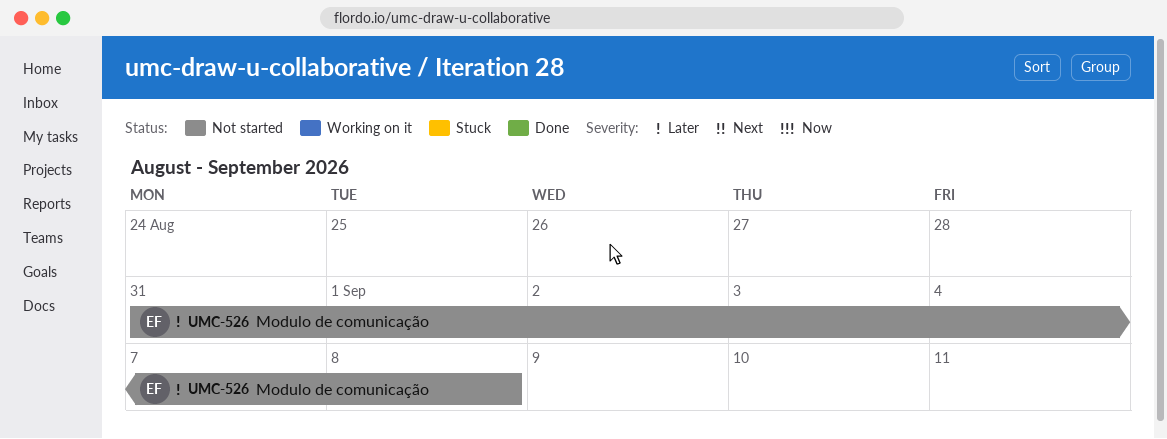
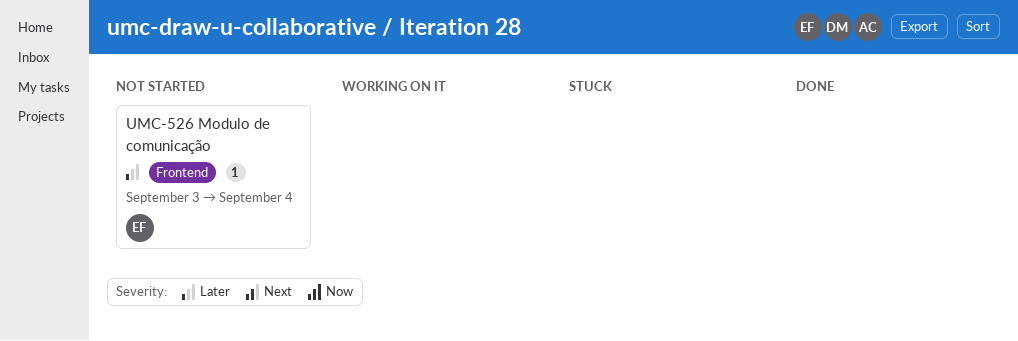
UMC-526, start: Aug 31 -> Sep 3
UMC-526, due: Sep 8 -> Sep 4

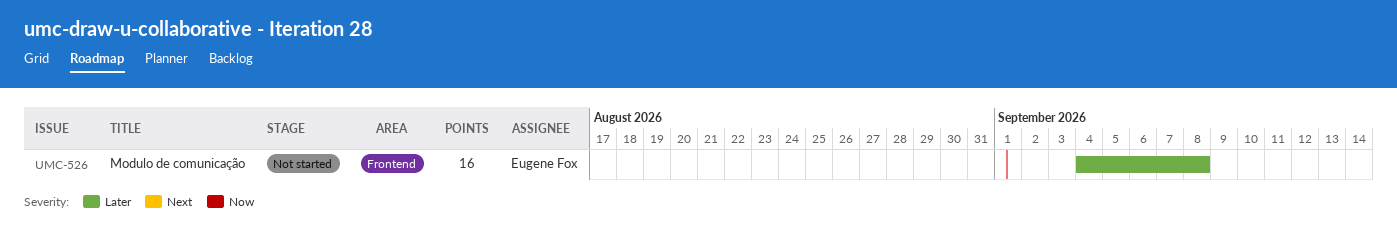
UMC-526, estimate: 1 -> 16
UMC-526, start: Sep 3 -> Sep 4
UMC-526, due: Sep 4 -> Sep 8

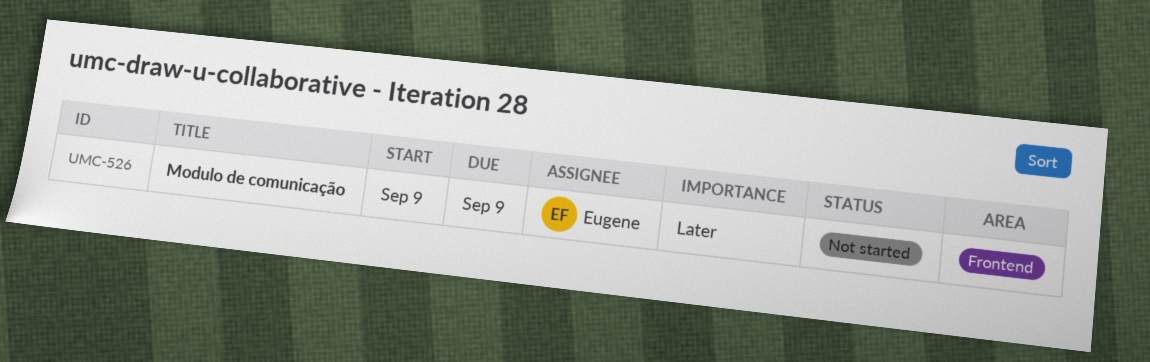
UMC-526, start: Sep 4 -> Sep 9
UMC-526, due: Sep 8 -> Sep 9

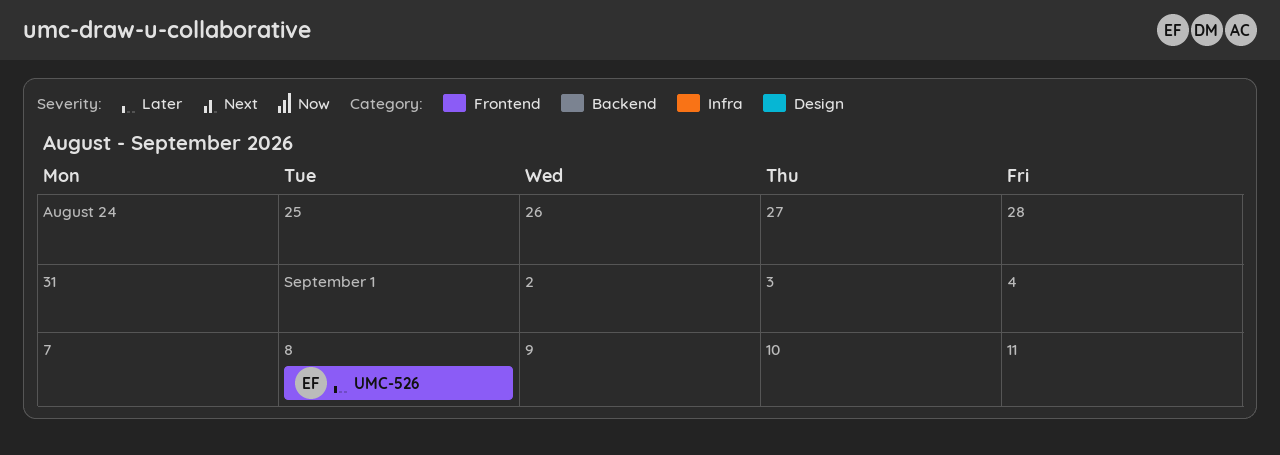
UMC-526, start: Sep 9 -> Sep 8
UMC-526, due: Sep 9 -> Sep 8

